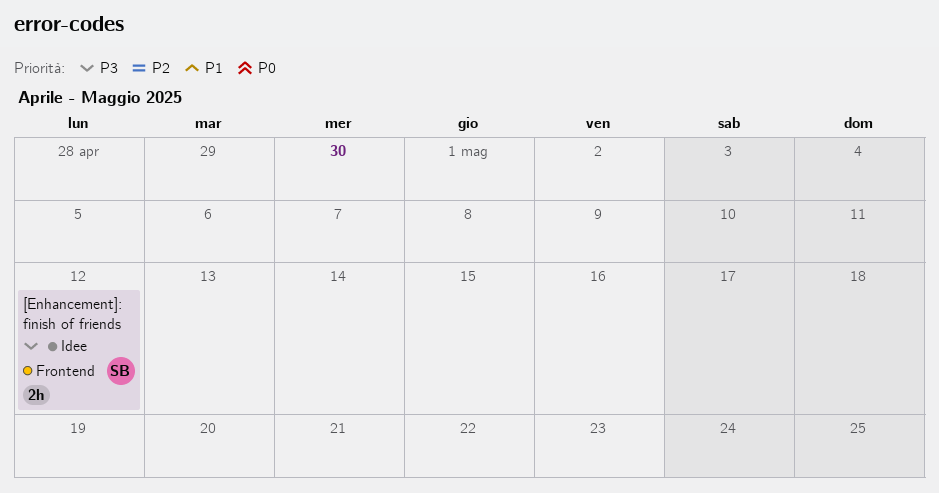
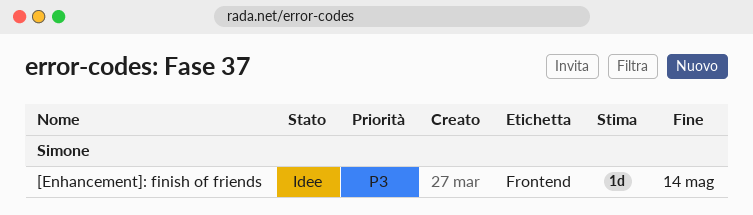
[Enhancement]: finish of friends, estimate: 2h -> 1d
[Enhancement]: finish of friends, due: May 12 -> May 14

